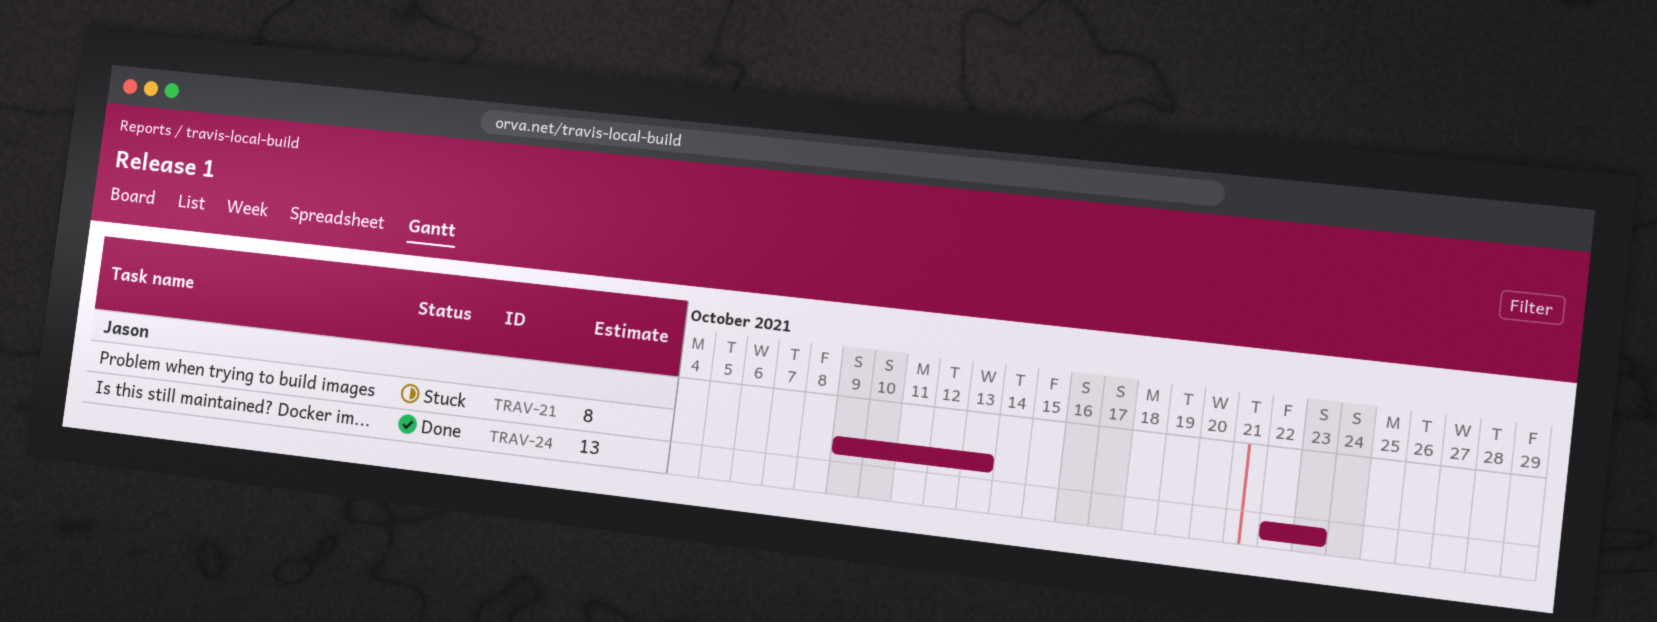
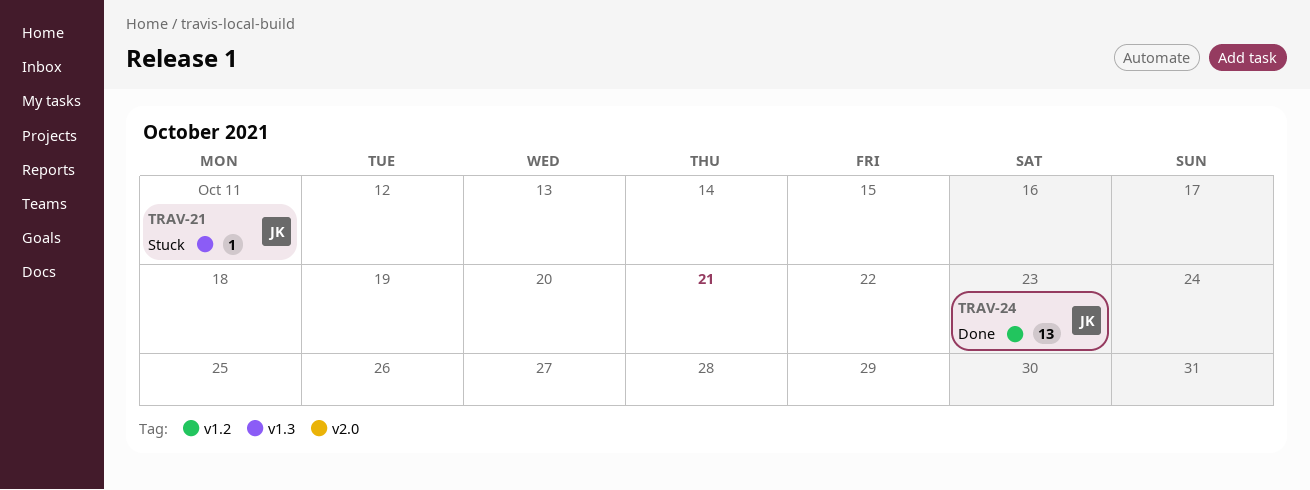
TRAV-21, estimate: 8 -> 1
TRAV-21, due: Oct 13 -> Oct 11

